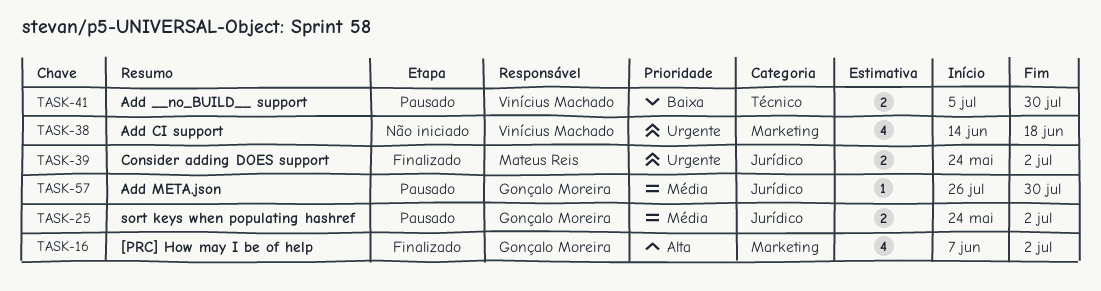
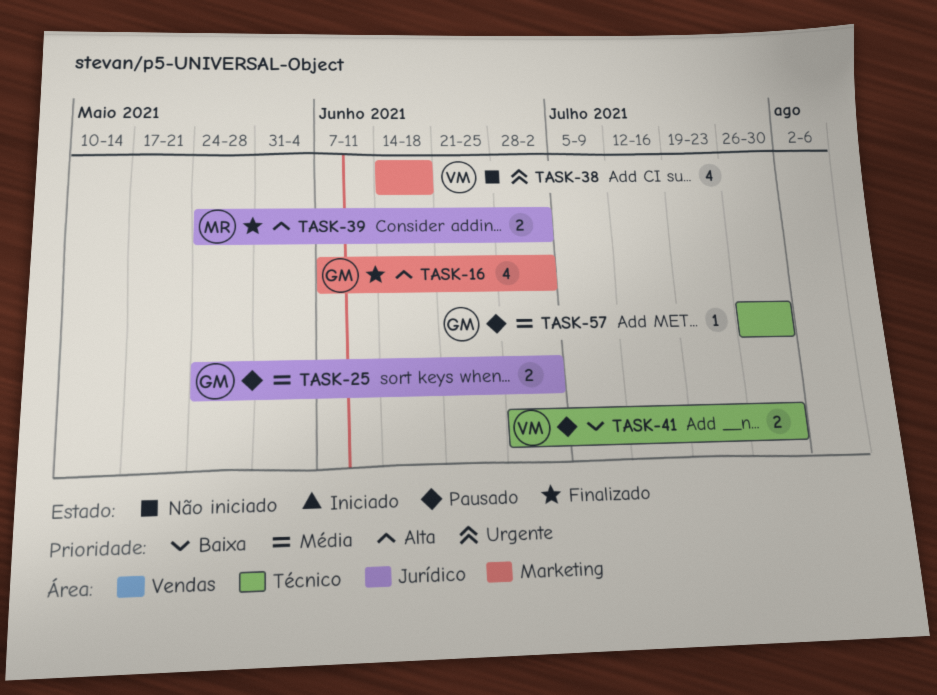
TASK-39, priority: Urgente -> Alta
TASK-41, start: Jul 5 -> Jun 28
TASK-57, label: Jurídico -> Técnico

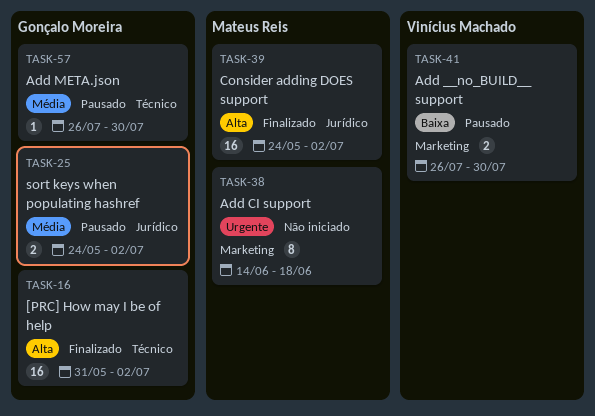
TASK-16, label: Marketing -> Técnico
TASK-16, estimate: 4 -> 16
TASK-16, start: Jun 7 -> May 31
TASK-38, owner: Vinícius Machado -> Mateus Reis
TASK-38, estimate: 4 -> 8
TASK-39, estimate: 2 -> 16
TASK-41, label: Técnico -> Marketing
TASK-41, start: Jun 28 -> Jul 26

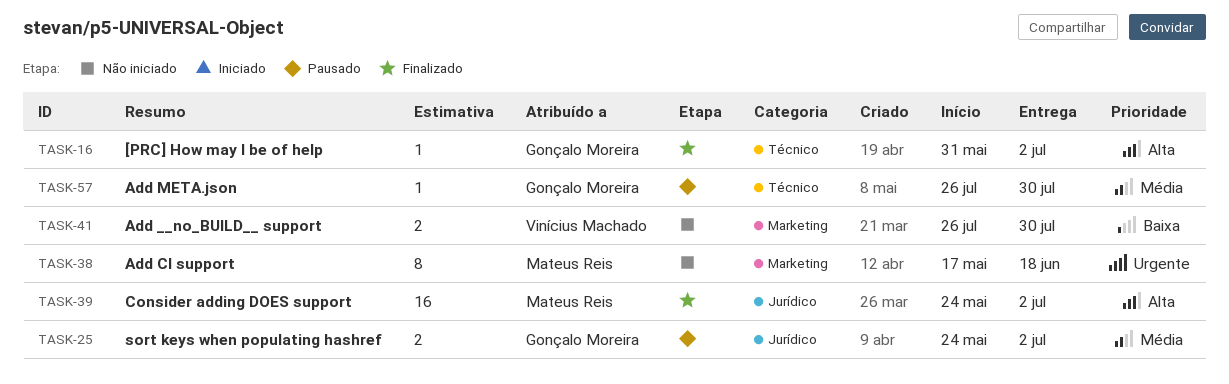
TASK-16, estimate: 16 -> 1
TASK-38, start: Jun 14 -> May 17
TASK-41, status: Pausado -> Não iniciado

